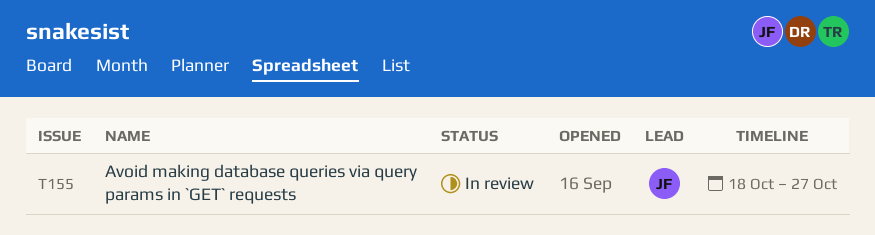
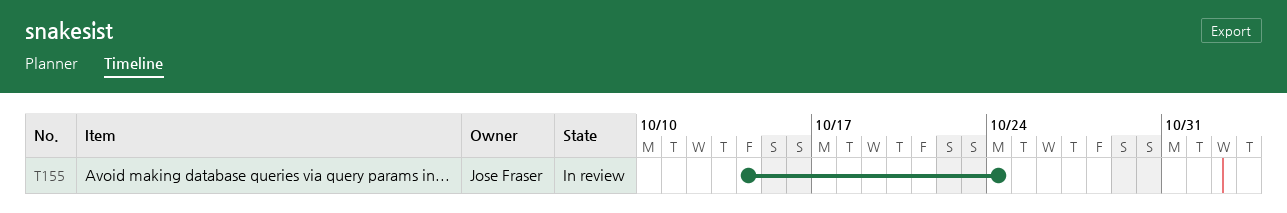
T155, start: Oct 18 -> Oct 14
T155, due: Oct 27 -> Oct 24

